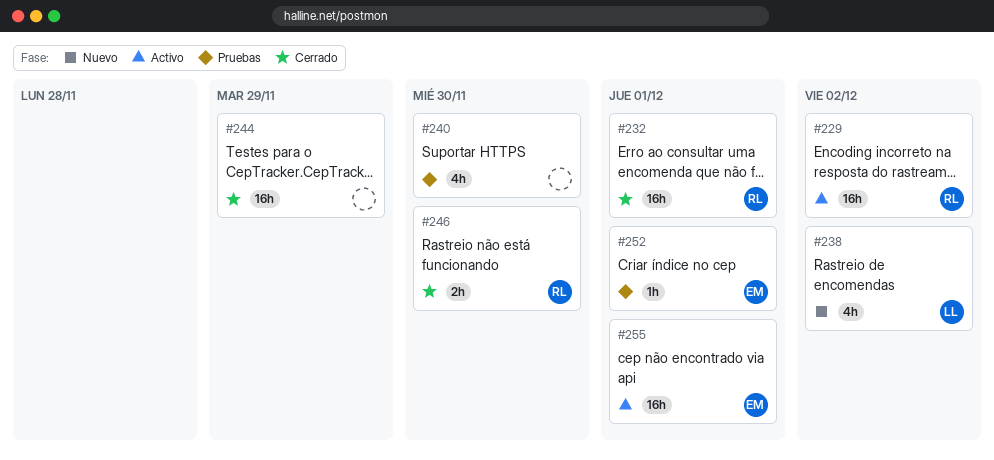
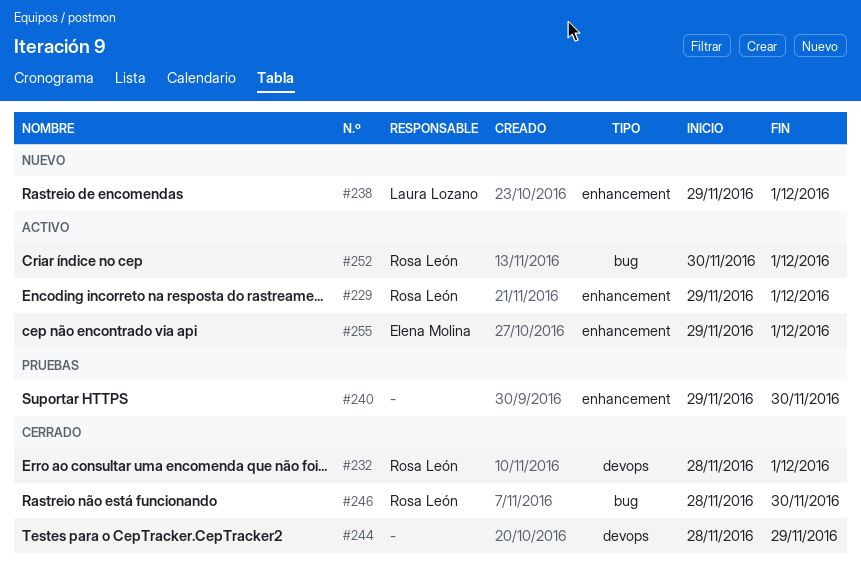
#229, due: Dec 2 -> Dec 1
#238, due: Dec 2 -> Dec 1
#252, status: Pruebas -> Activo
#252, owner: Elena Molina -> Rosa León

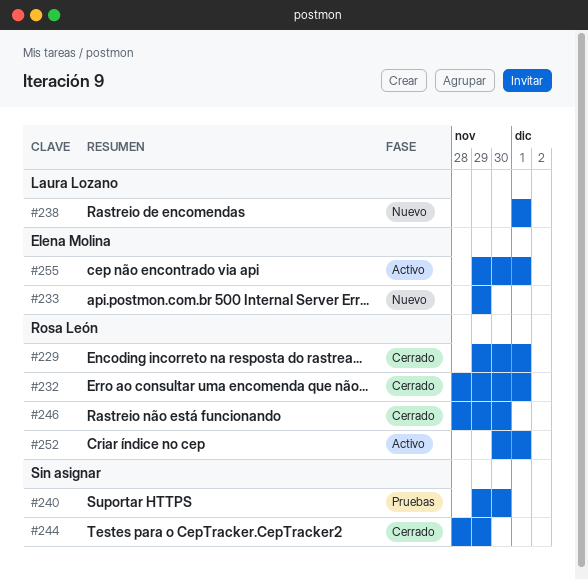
#229, status: Activo -> Cerrado
#233: none -> present
#238, start: Nov 29 -> Dec 1

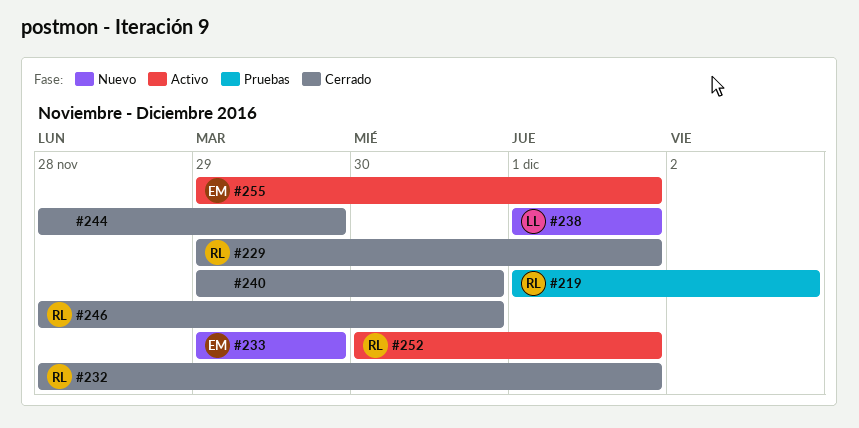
#219: none -> present
#240, status: Pruebas -> Cerrado

